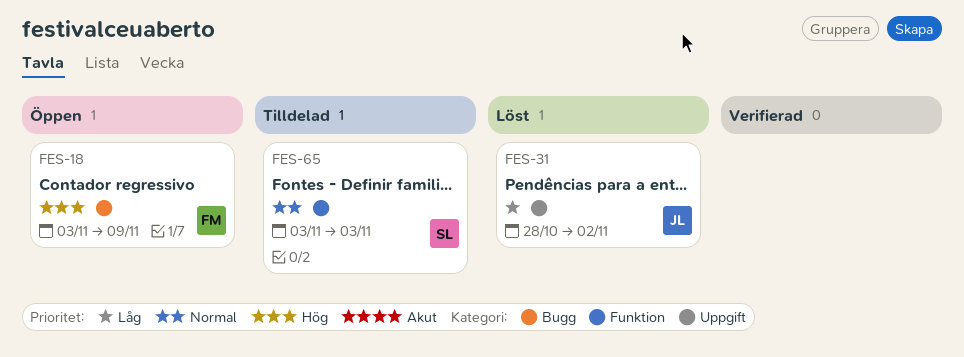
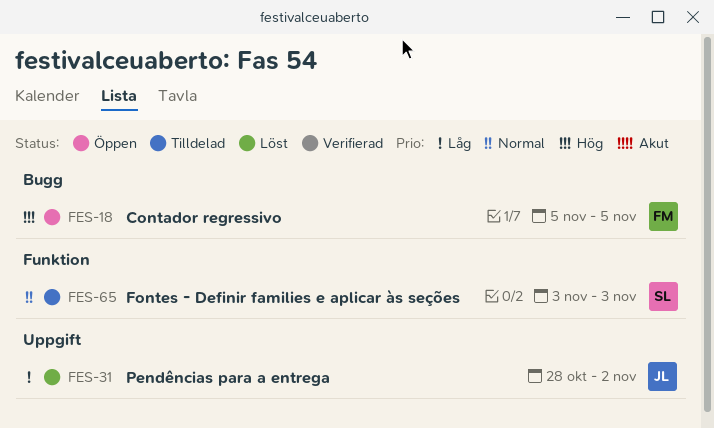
FES-18, start: Nov 3 -> Nov 5
FES-18, due: Nov 9 -> Nov 5

